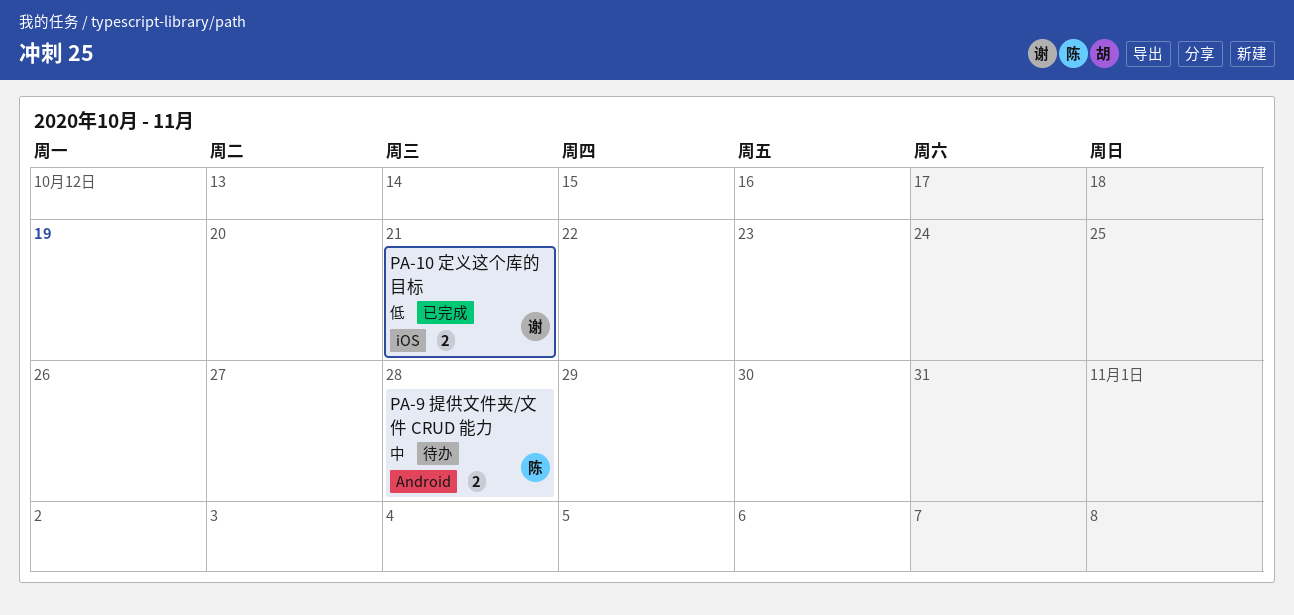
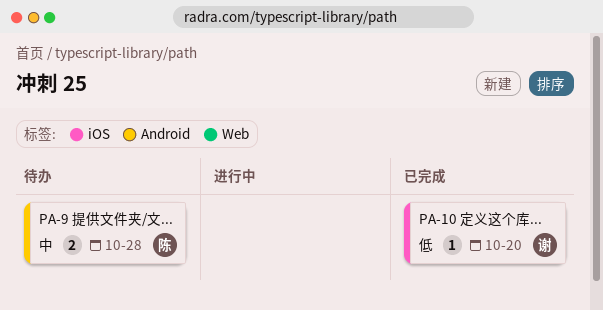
PA-10, estimate: 2 -> 1
PA-10, due: Oct 21 -> Oct 20

